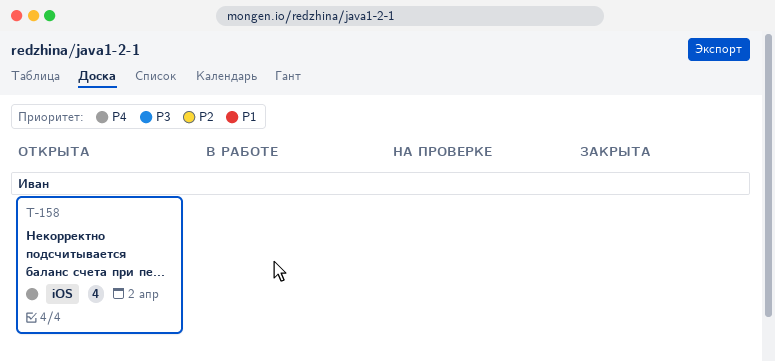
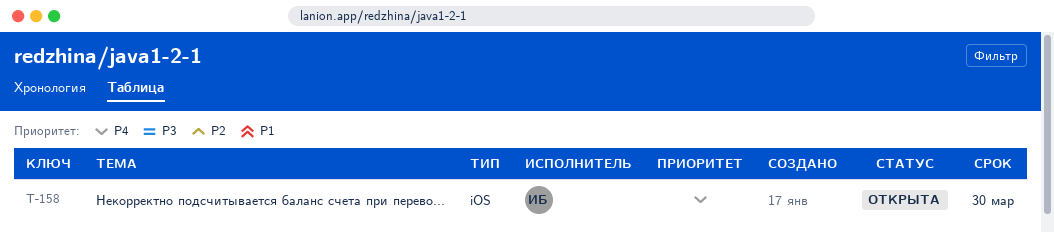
T-158, due: Apr 2 -> Mar 30

